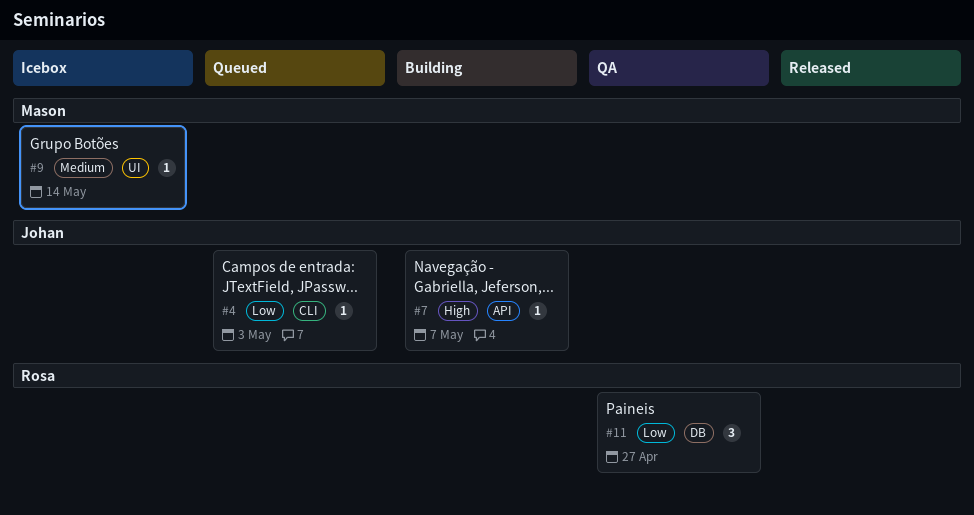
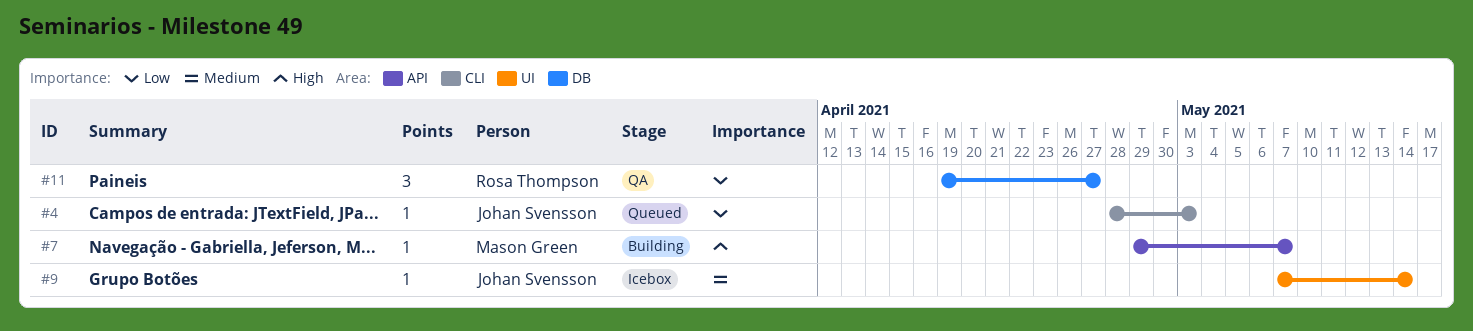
#7, owner: Johan Svensson -> Mason Green
#9, owner: Mason Green -> Johan Svensson

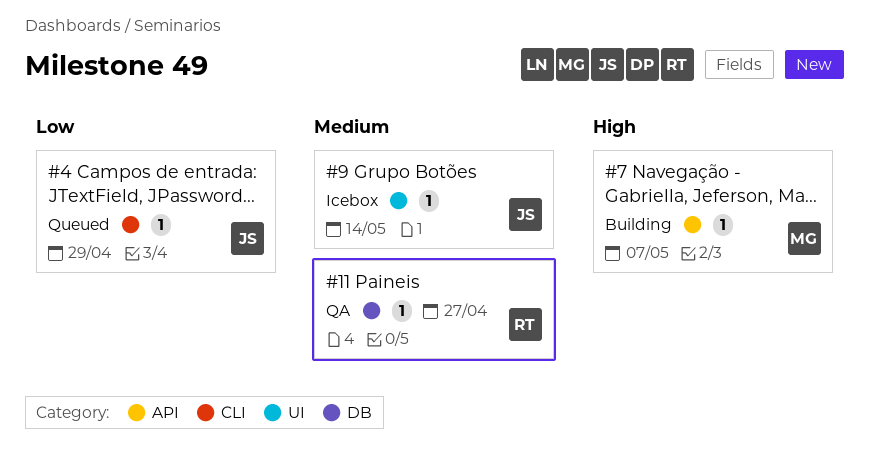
#4, due: May 3 -> Apr 29
#11, priority: Low -> Medium
#11, estimate: 3 -> 1

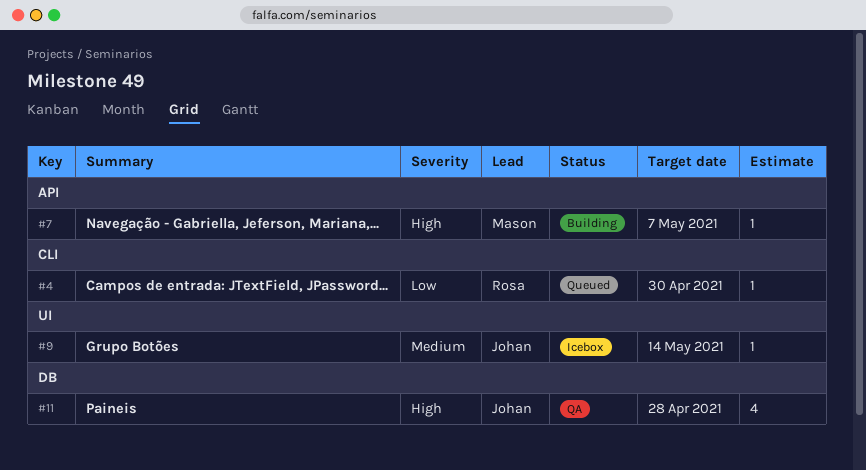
#4, owner: Johan -> Rosa
#4, due: Apr 29 -> Apr 30
#11, owner: Rosa -> Johan
#11, priority: Medium -> High
#11, estimate: 1 -> 4
#11, due: Apr 27 -> Apr 28

